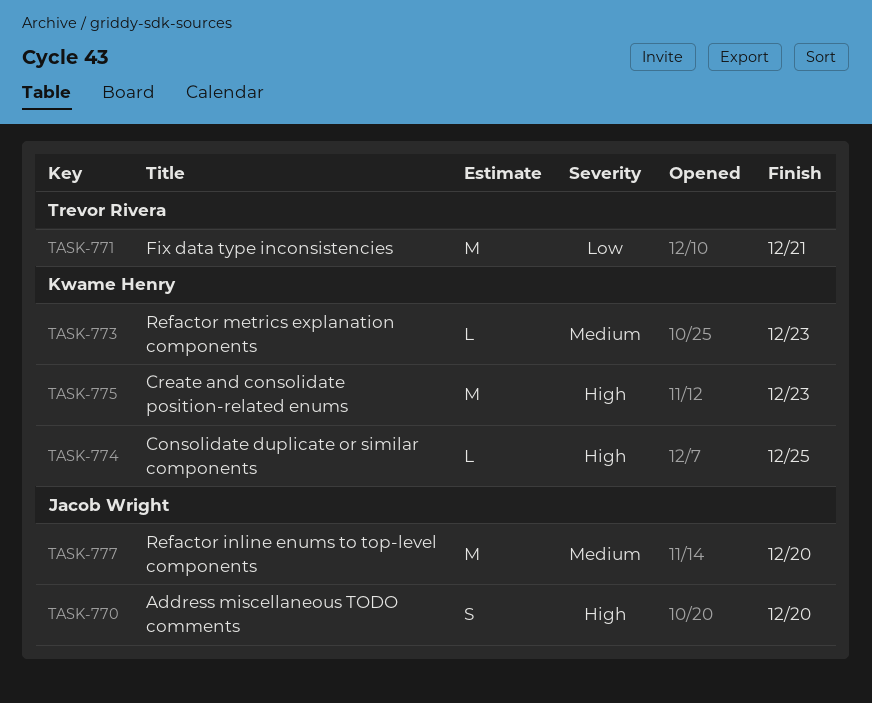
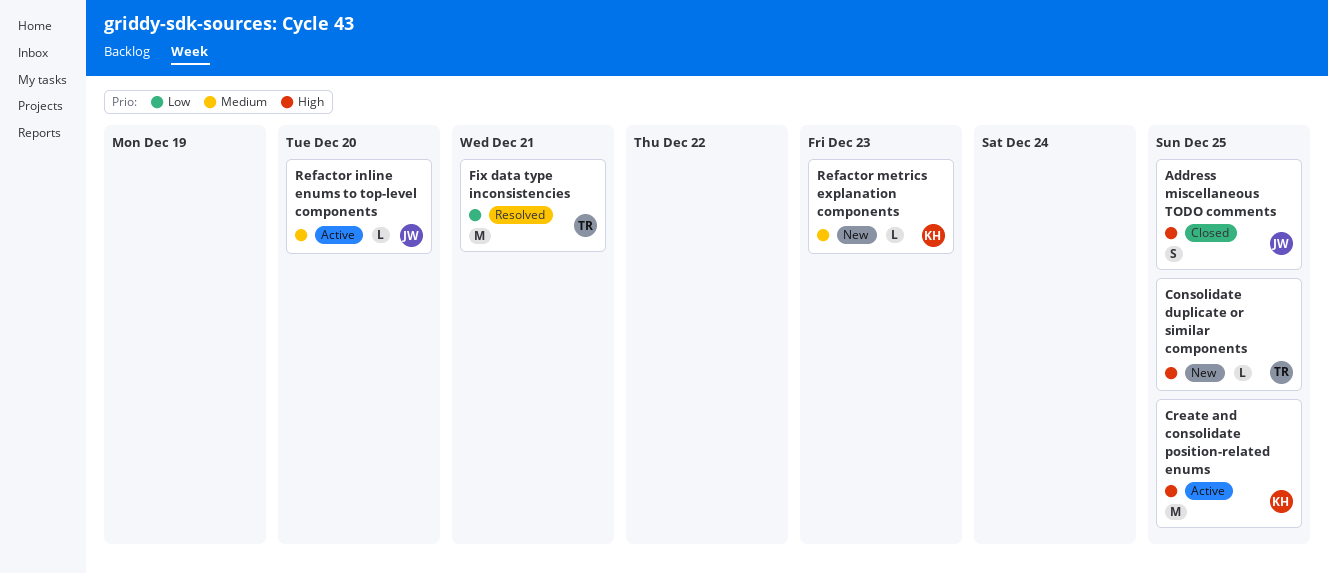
Address miscellaneous TODO comments, due: Dec 20 -> Dec 25
Consolidate duplicate or similar components, owner: Kwame Henry -> Trevor Rivera
Create and consolidate position-related enums, due: Dec 23 -> Dec 25
Refactor inline enums to top-level components, estimate: M -> L

